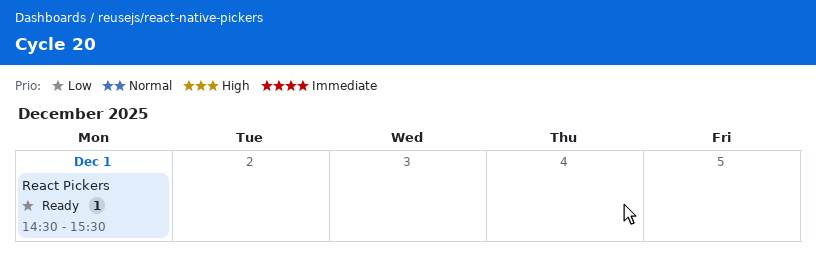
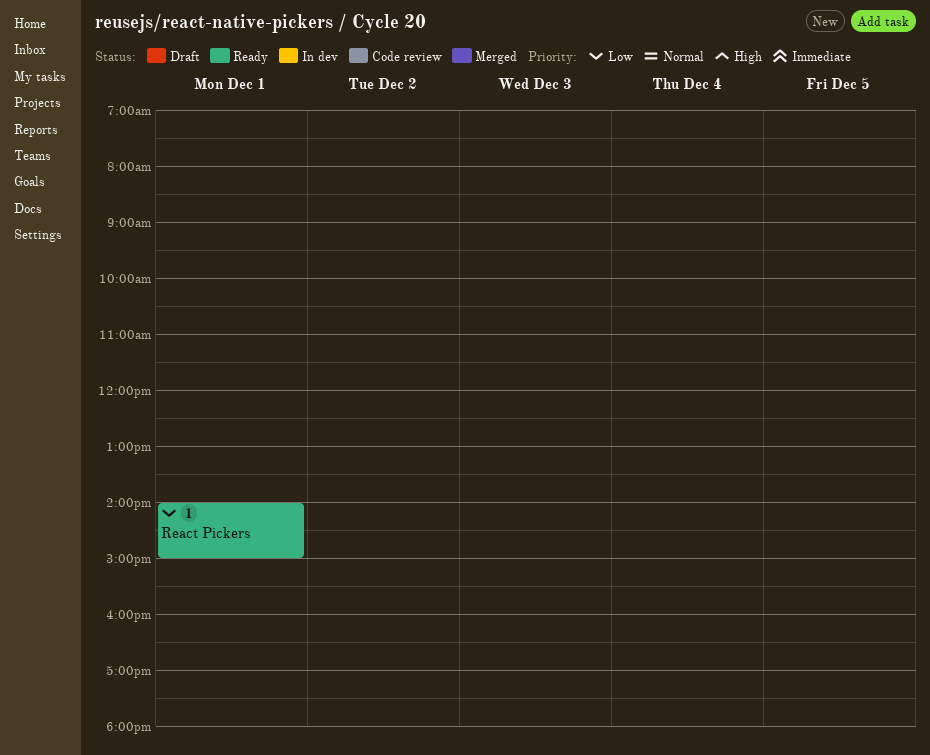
React Pickers, begins: 14:30 -> 14:00
React Pickers, ends: 15:30 -> 15:00

